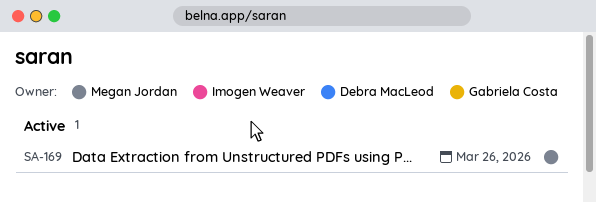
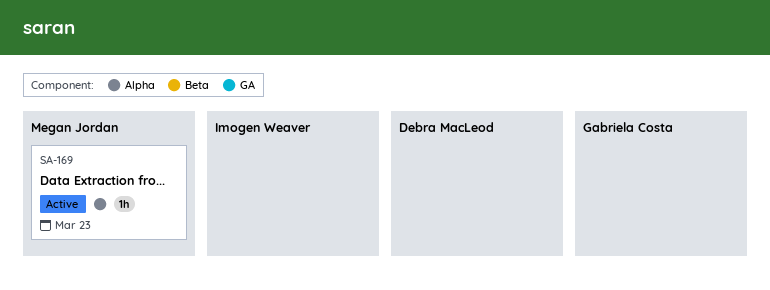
SA-169, due: Mar 26 -> Mar 23

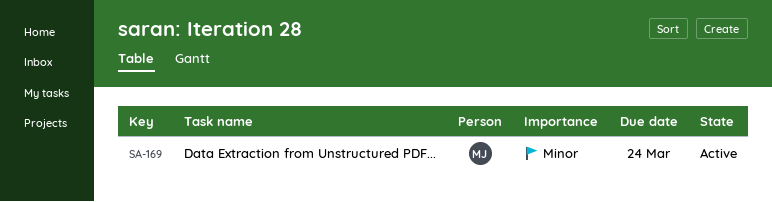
SA-169, due: Mar 23 -> Mar 24

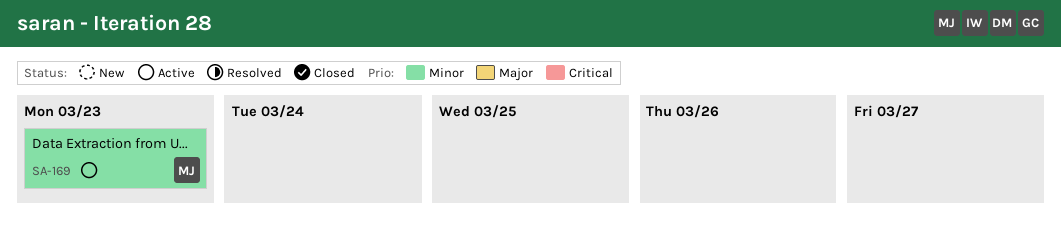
SA-169, due: Mar 24 -> Mar 23

